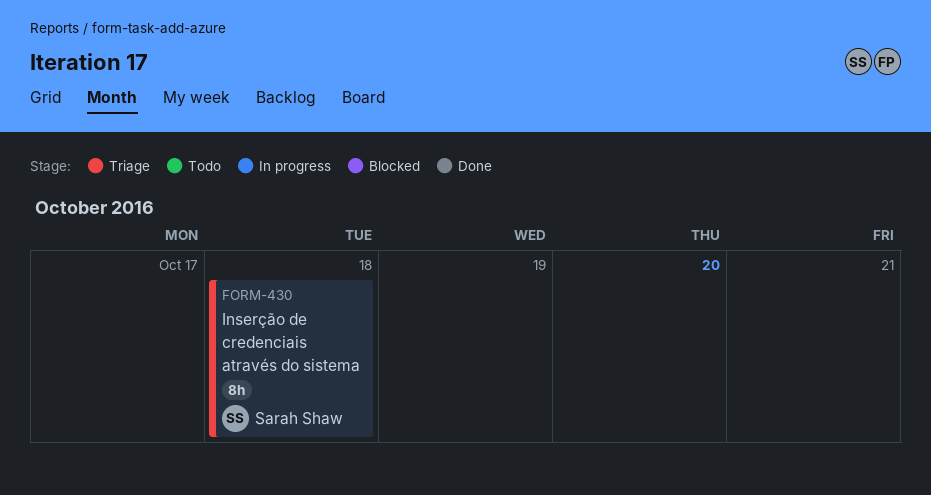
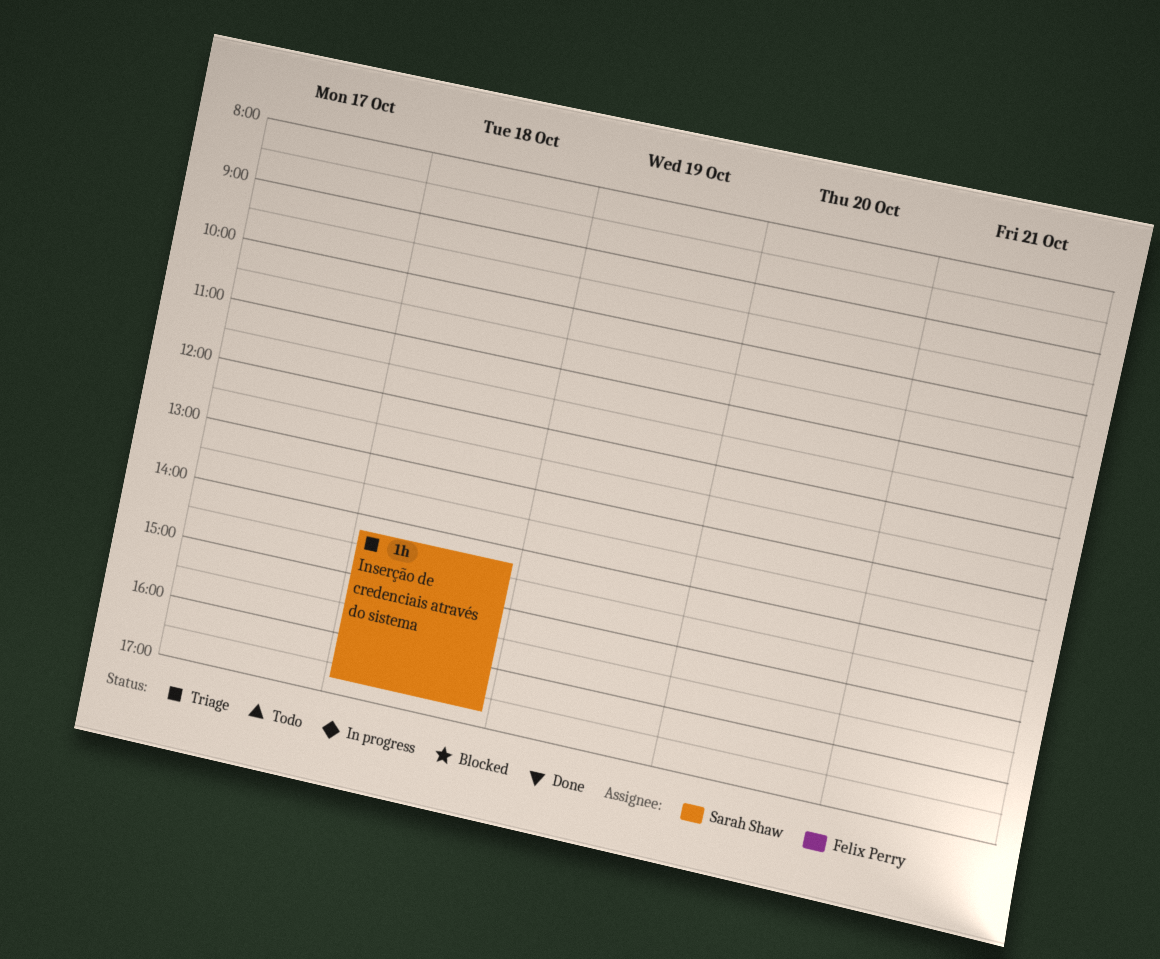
Inserção de credenciais através do sistema, estimate: 8h -> 1h

